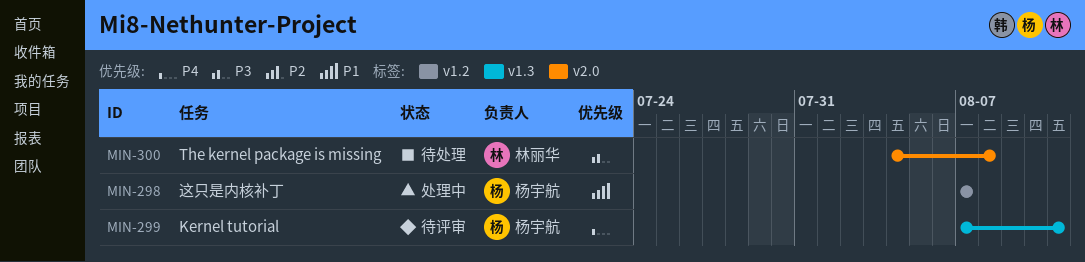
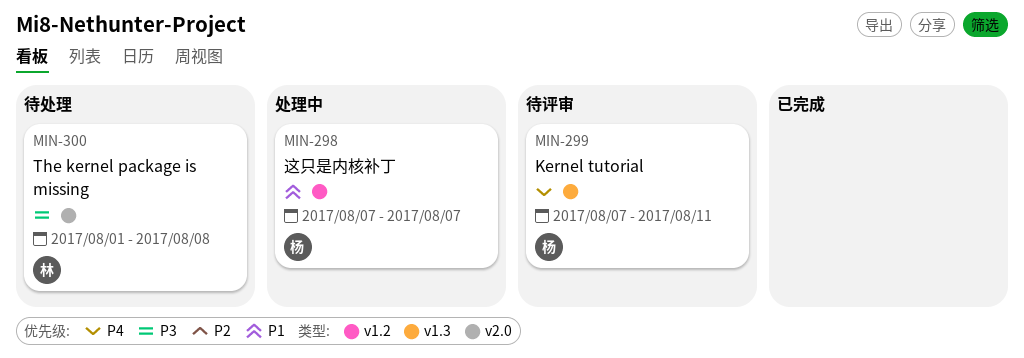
MIN-300, start: Aug 4 -> Aug 1

